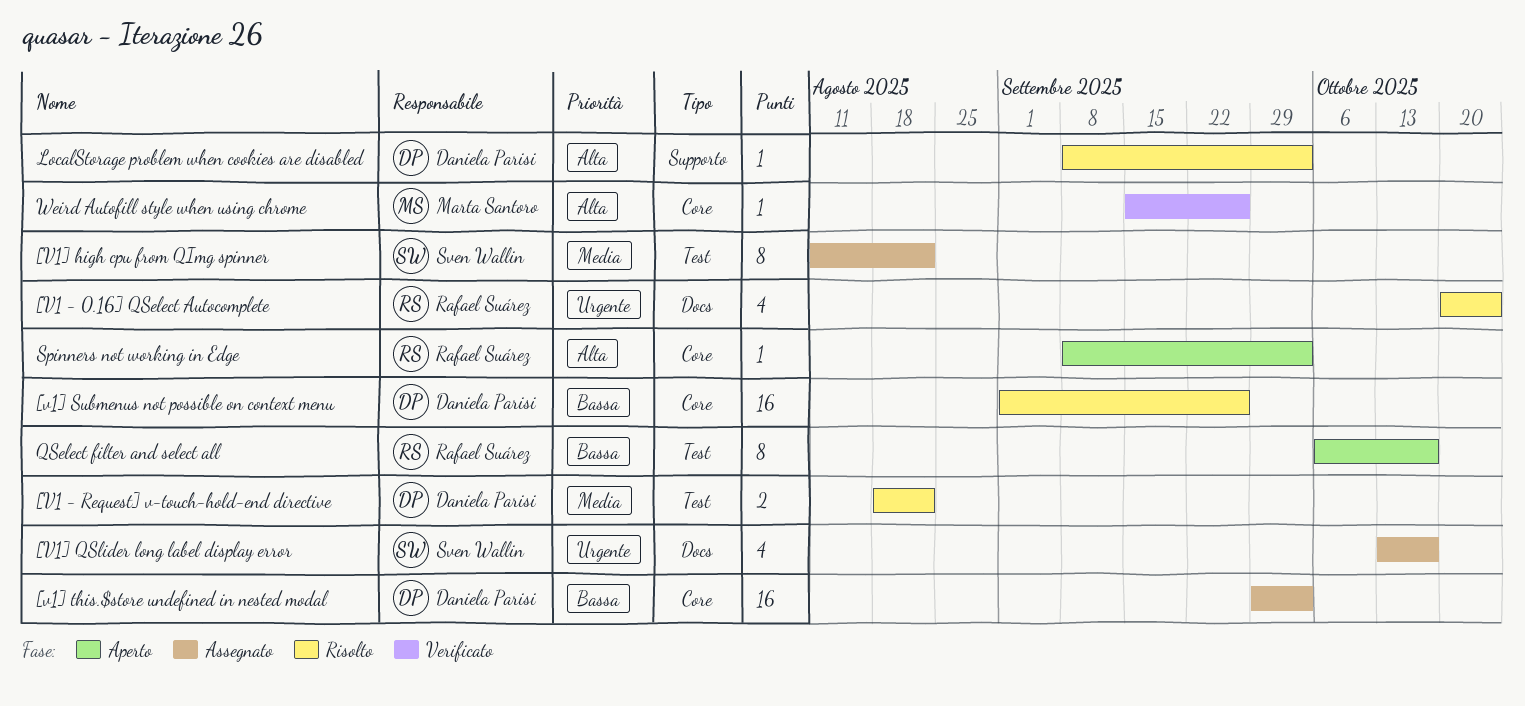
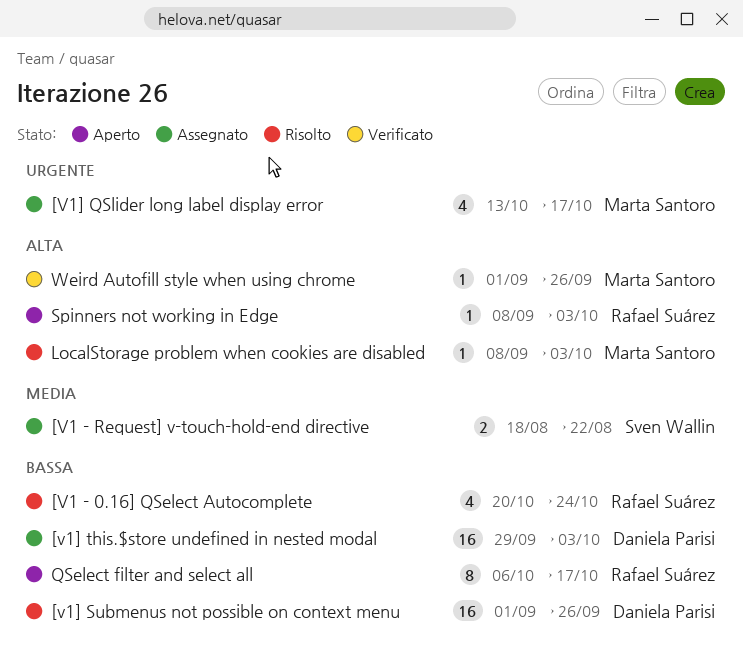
[V1 - 0.16] QSelect Autocomplete, priority: Urgente -> Bassa
[V1 - Request] v-touch-hold-end directive, status: Risolto -> Assegnato
[V1 - Request] v-touch-hold-end directive, owner: Daniela Parisi -> Sven Wallin
[V1] high cpu from QImg spinner: present -> none
[V1] QSlider long label display error, owner: Sven Wallin -> Marta Santoro
LocalStorage problem when cookies are disabled, owner: Daniela Parisi -> Marta Santoro
Weird Autofill style when using chrome, start: Sep 15 -> Sep 1

